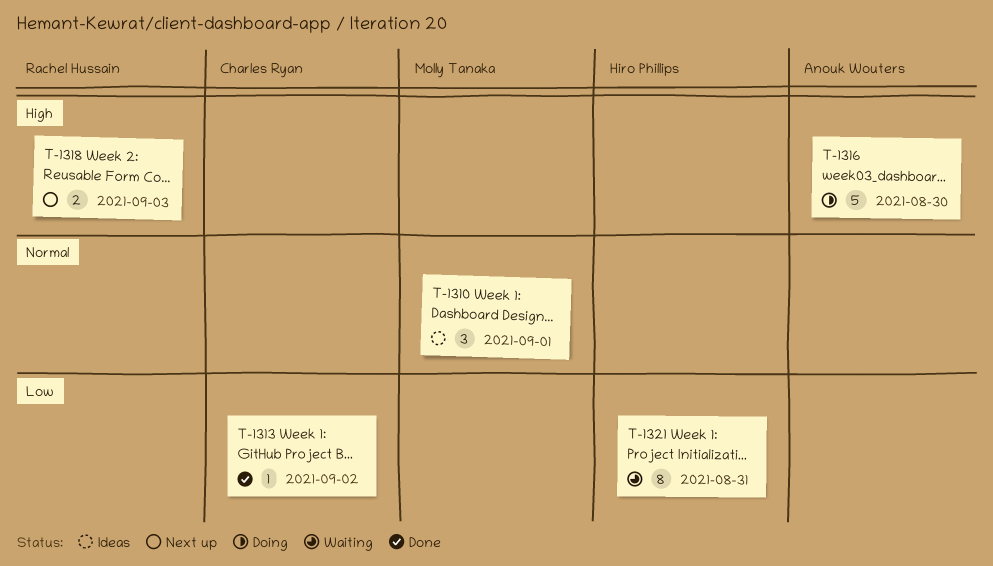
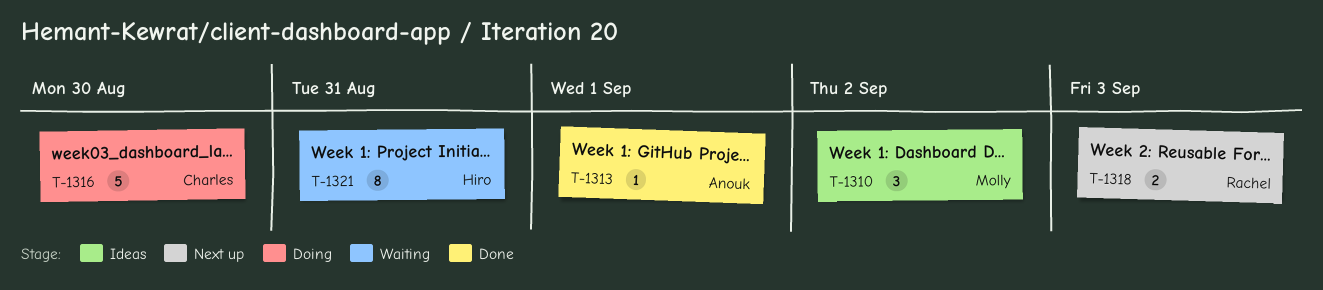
T-1310, due: Sep 1 -> Sep 2
T-1313, owner: Charles Ryan -> Anouk Wouters
T-1313, due: Sep 2 -> Sep 1
T-1316, owner: Anouk Wouters -> Charles Ryan

